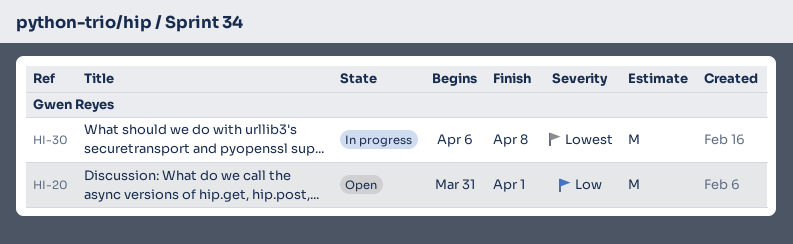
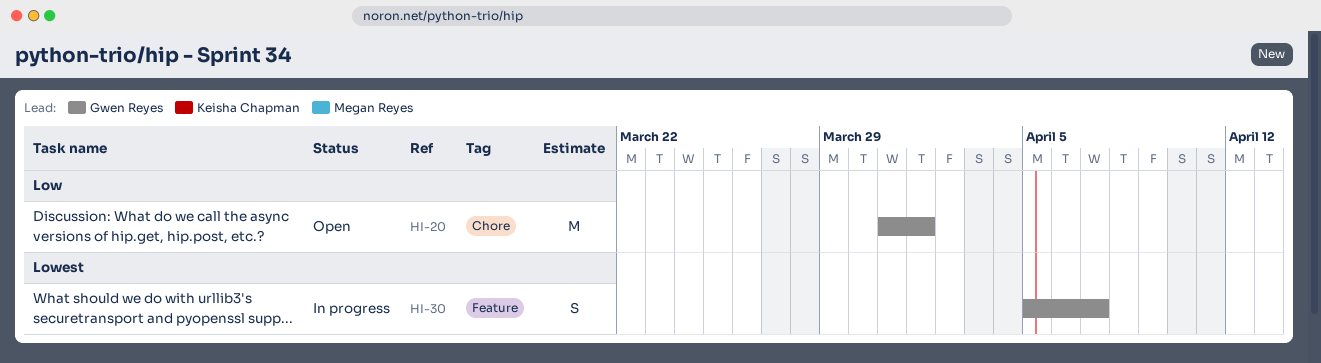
HI-30, estimate: M -> S
HI-30, start: Apr 6 -> Apr 5
HI-30, due: Apr 8 -> Apr 7

